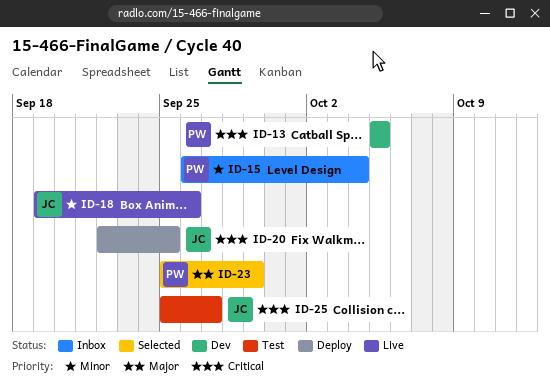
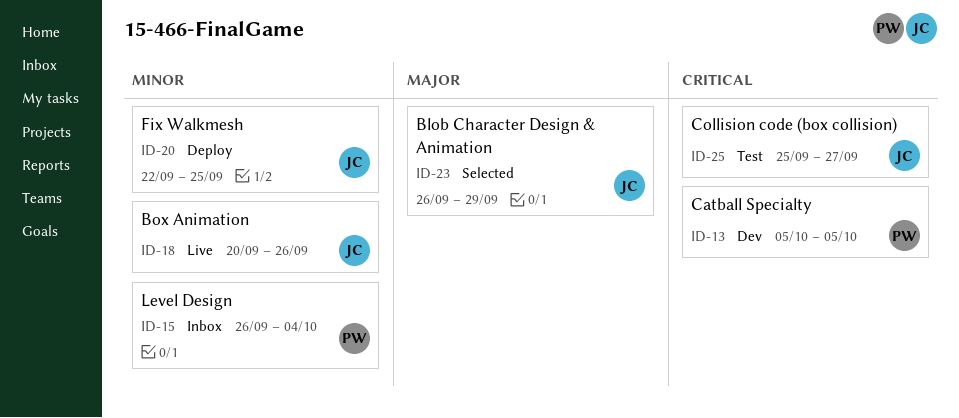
ID-18, start: Sep 19 -> Sep 20
ID-20, priority: Critical -> Minor
ID-23, owner: PW -> JC
ID-23, start: Sep 25 -> Sep 26

